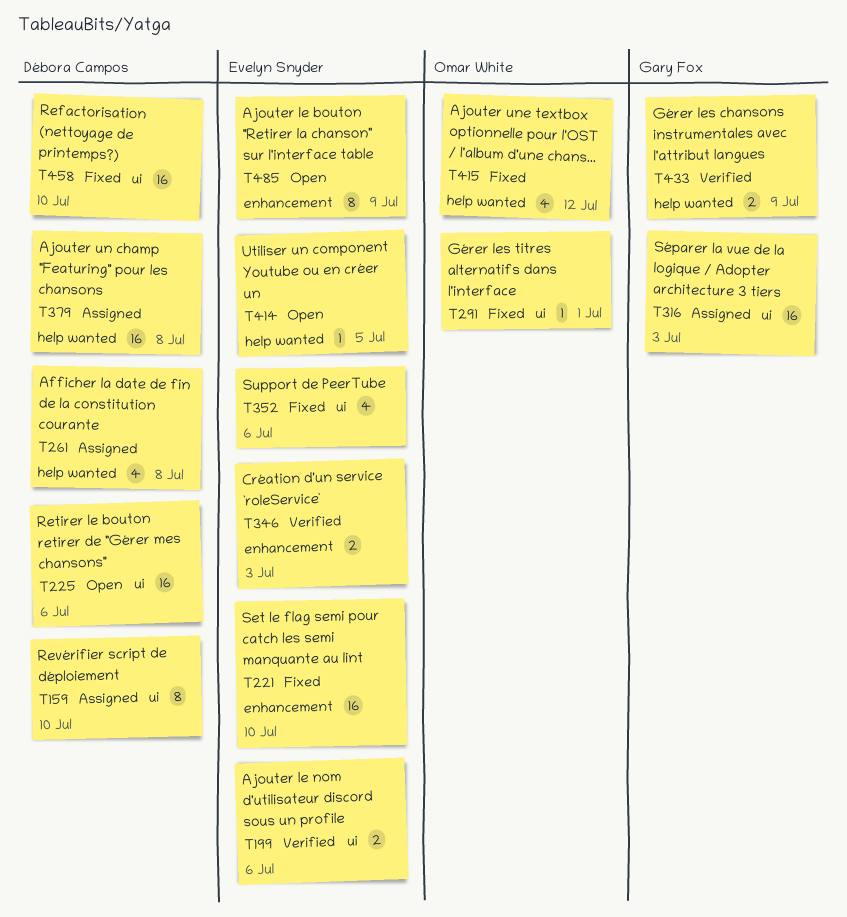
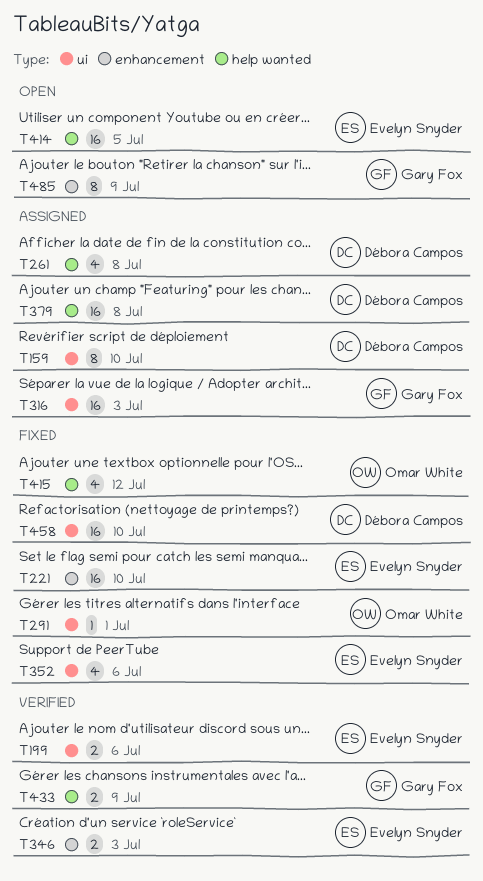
T225: present -> none
T414, estimate: 1 -> 16
T485, owner: Evelyn Snyder -> Gary Fox

